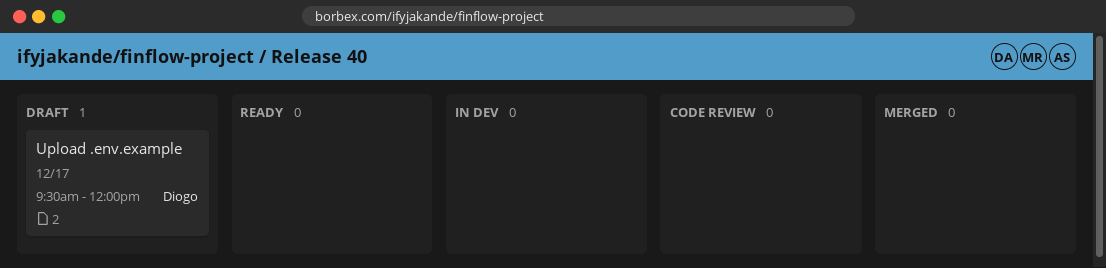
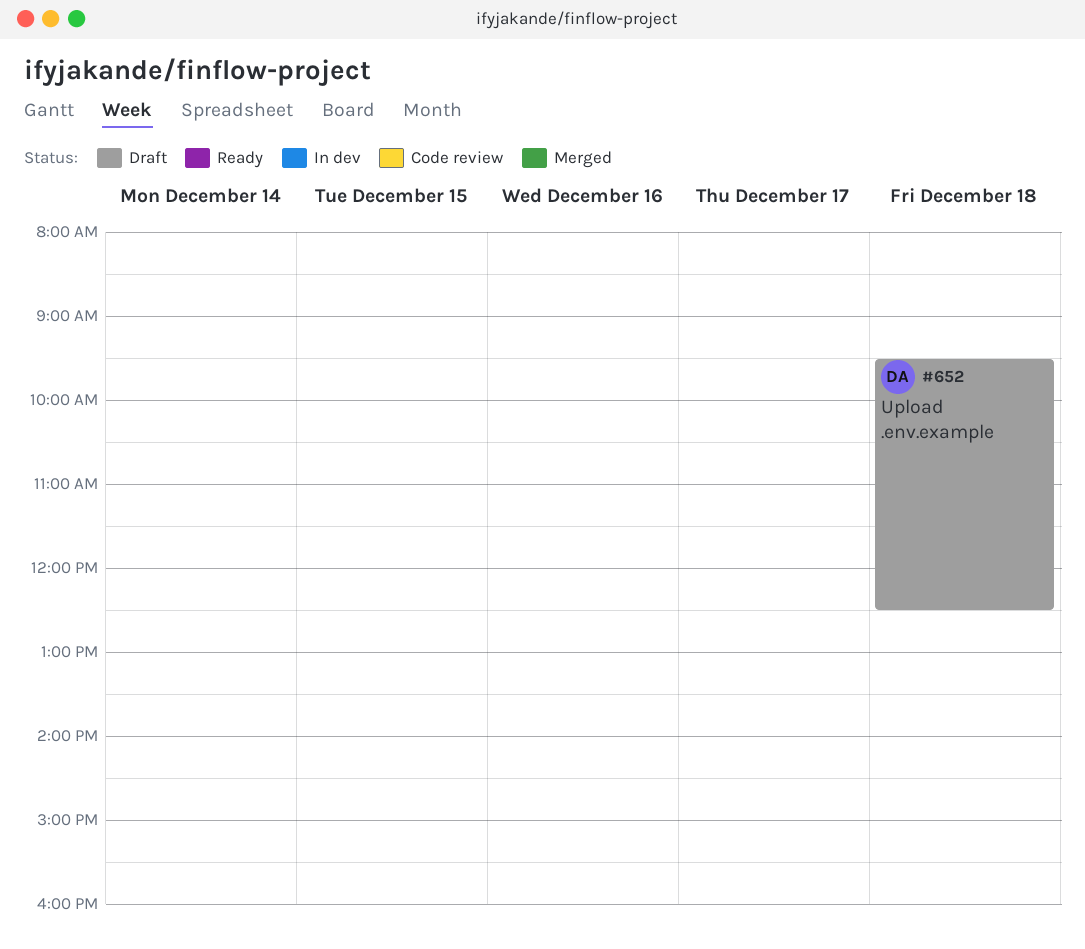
Upload .env.example, day: Dec 17 -> Dec 18
Upload .env.example, ends: 12:00 -> 12:30

